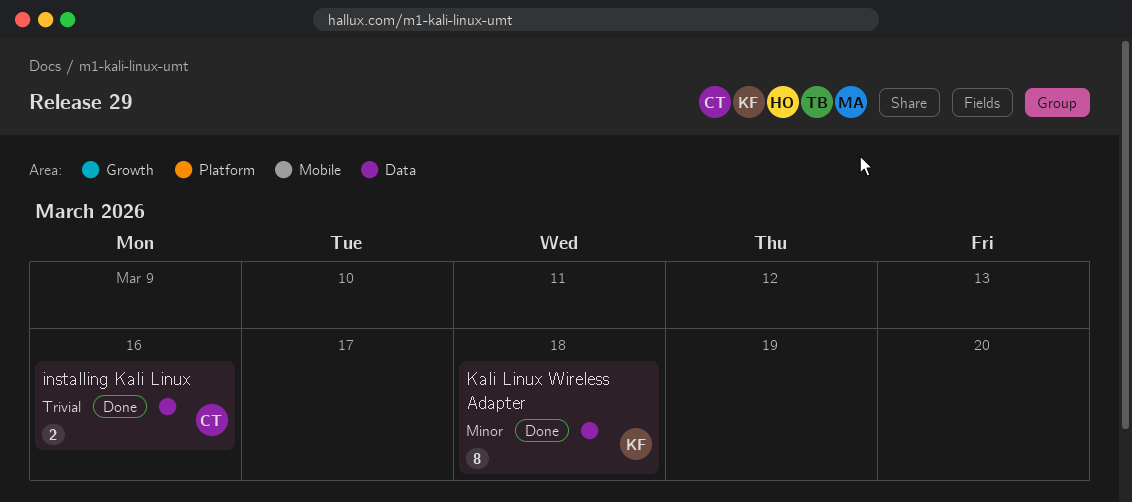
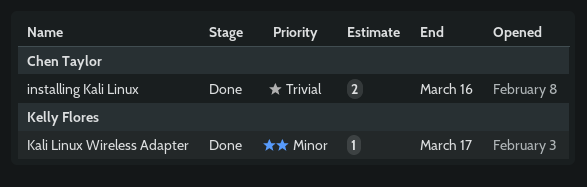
Kali Linux Wireless Adapter, estimate: 8 -> 1
Kali Linux Wireless Adapter, due: Mar 18 -> Mar 17

